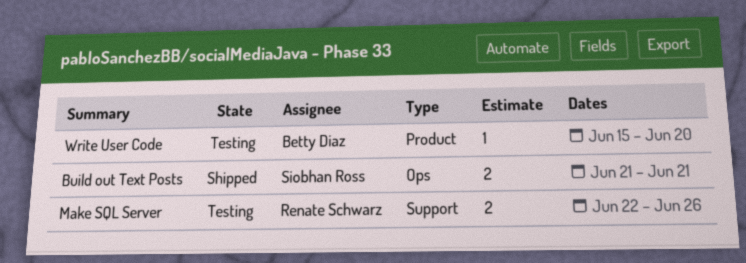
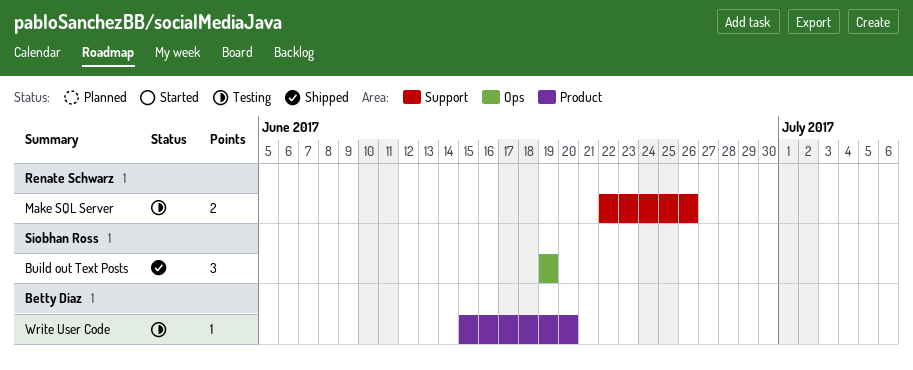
Build out Text Posts, estimate: 2 -> 3
Build out Text Posts, start: Jun 21 -> Jun 19
Build out Text Posts, due: Jun 21 -> Jun 19

